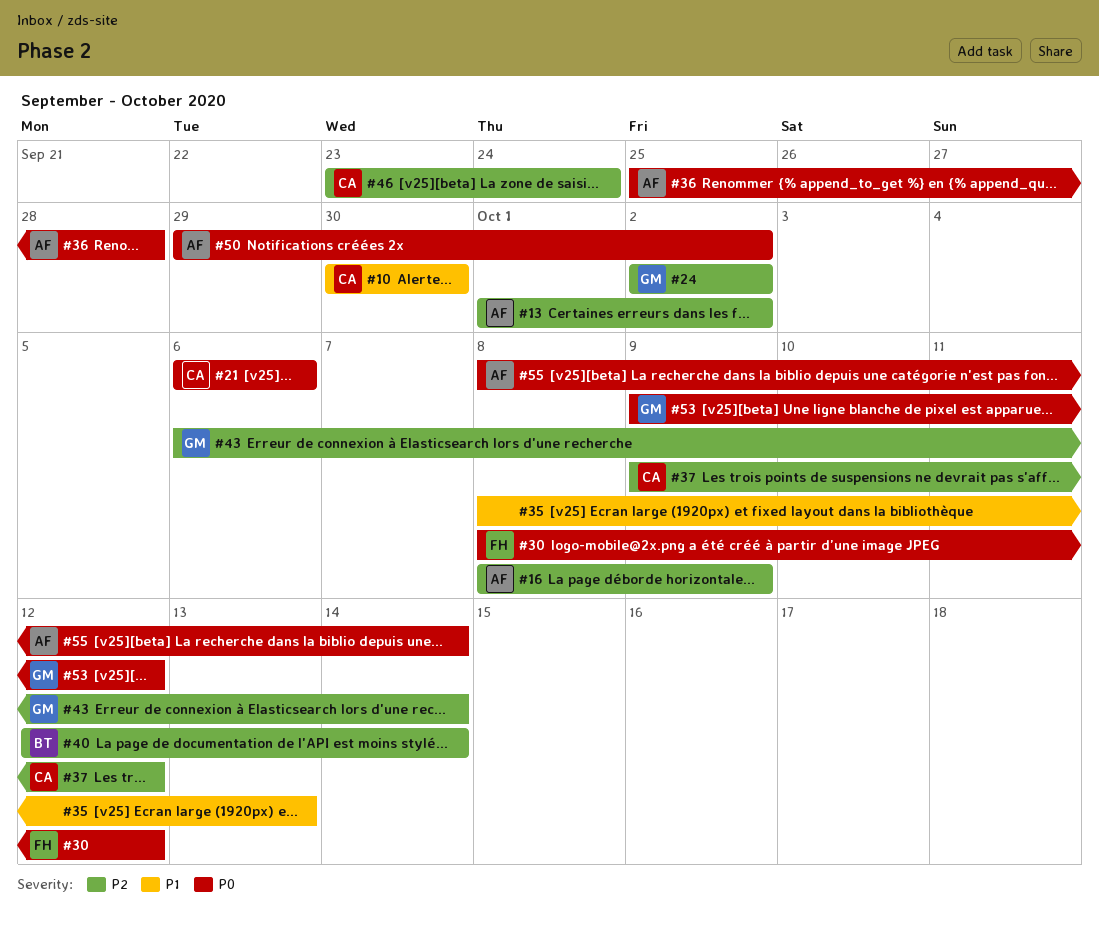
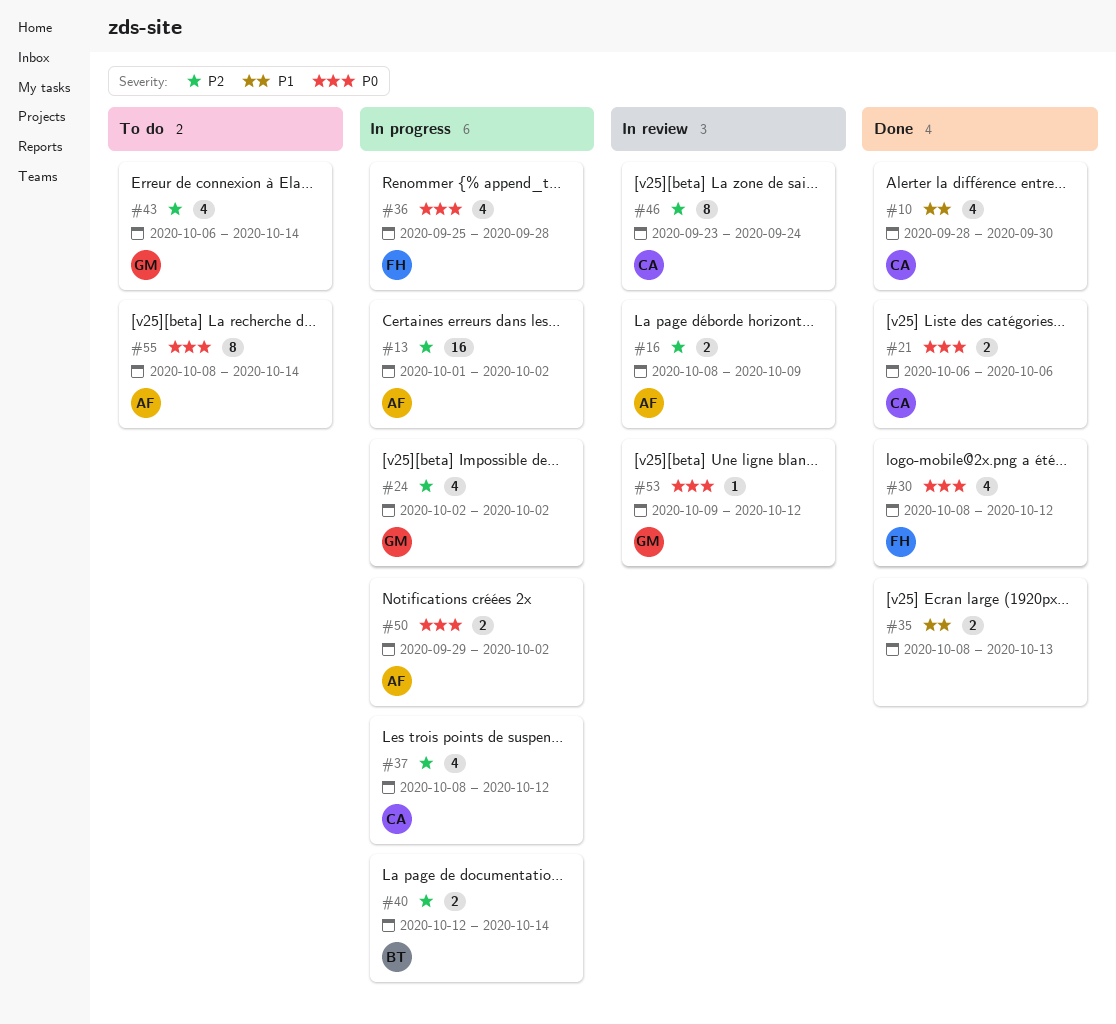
#10, start: Sep 30 -> Sep 28
#36, owner: AF -> FH
#37, start: Oct 9 -> Oct 8

